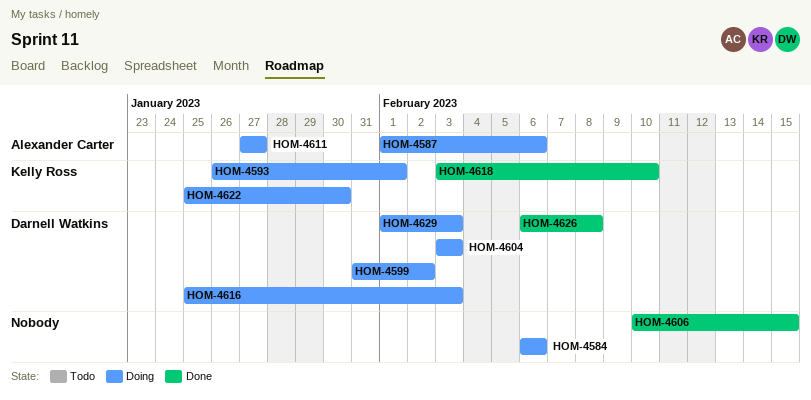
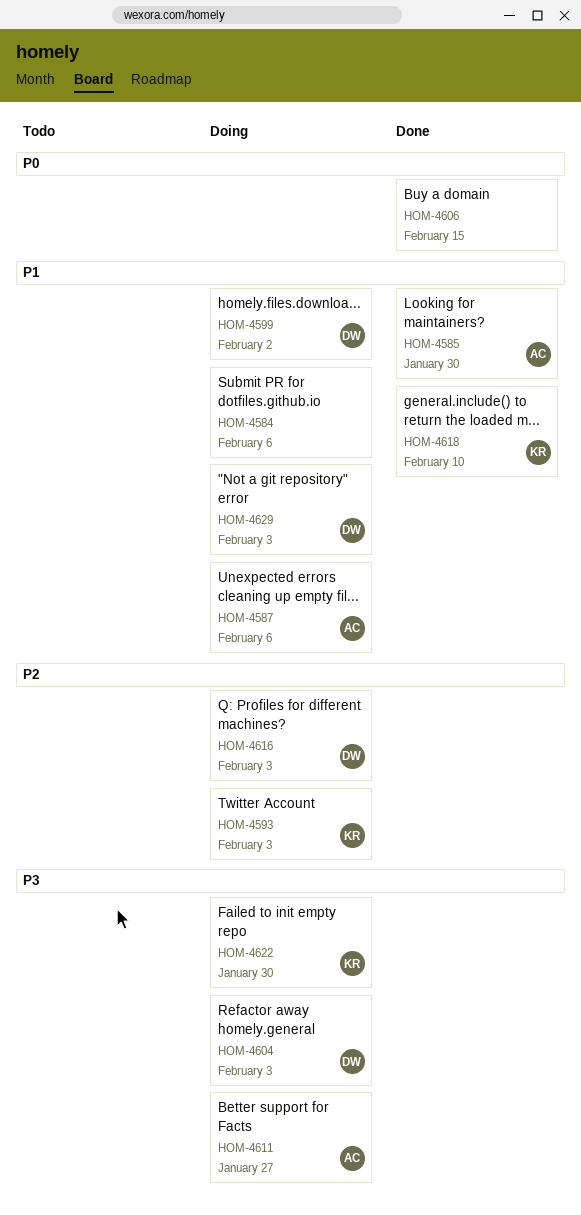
HOM-4585: none -> present
HOM-4593, due: Feb 1 -> Feb 3
HOM-4626: present -> none

